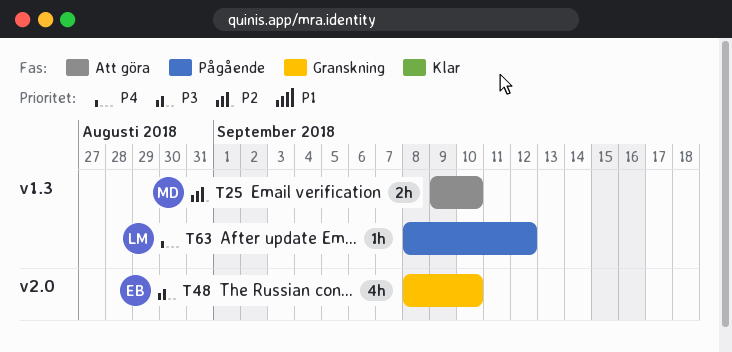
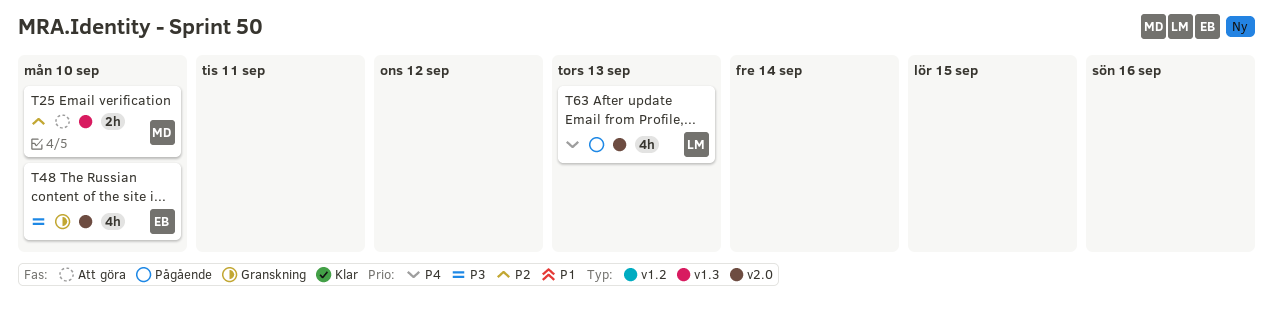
T63, label: v1.3 -> v2.0
T63, estimate: 1h -> 4h
T63, due: Sep 12 -> Sep 13

